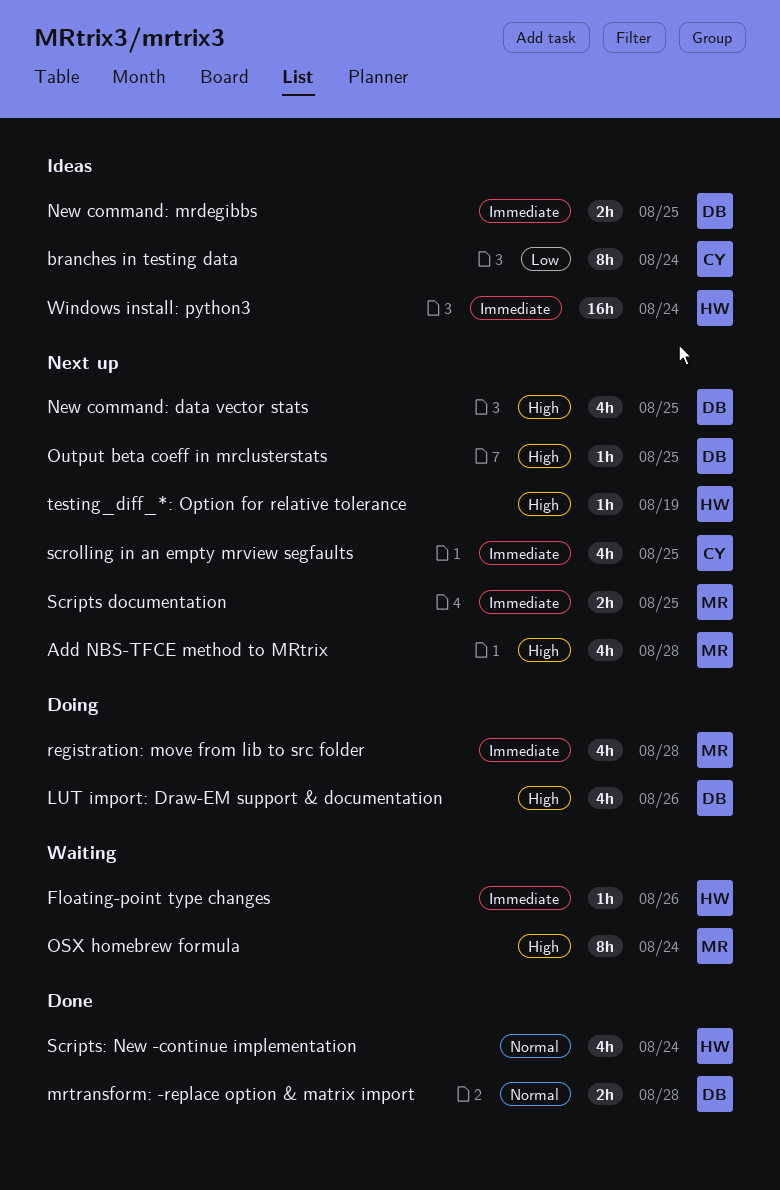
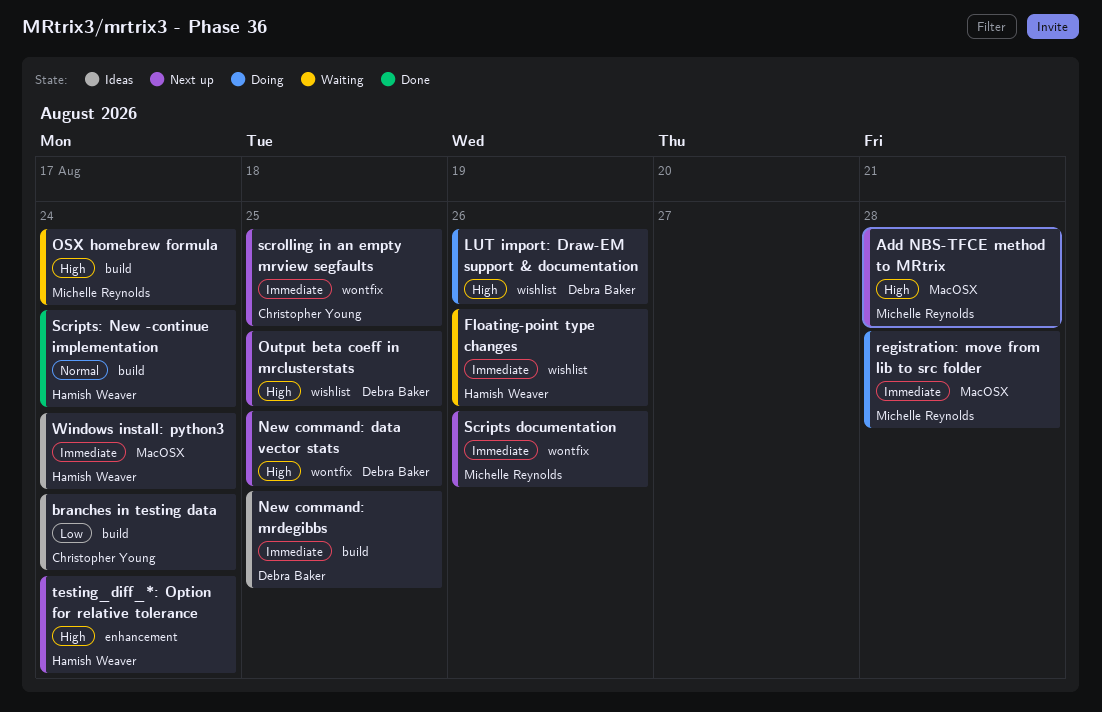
mrtransform: -replace option & matrix import: present -> none
Scripts documentation, due: Aug 25 -> Aug 26
testing_diff_*: Option for relative tolerance, due: Aug 19 -> Aug 24

